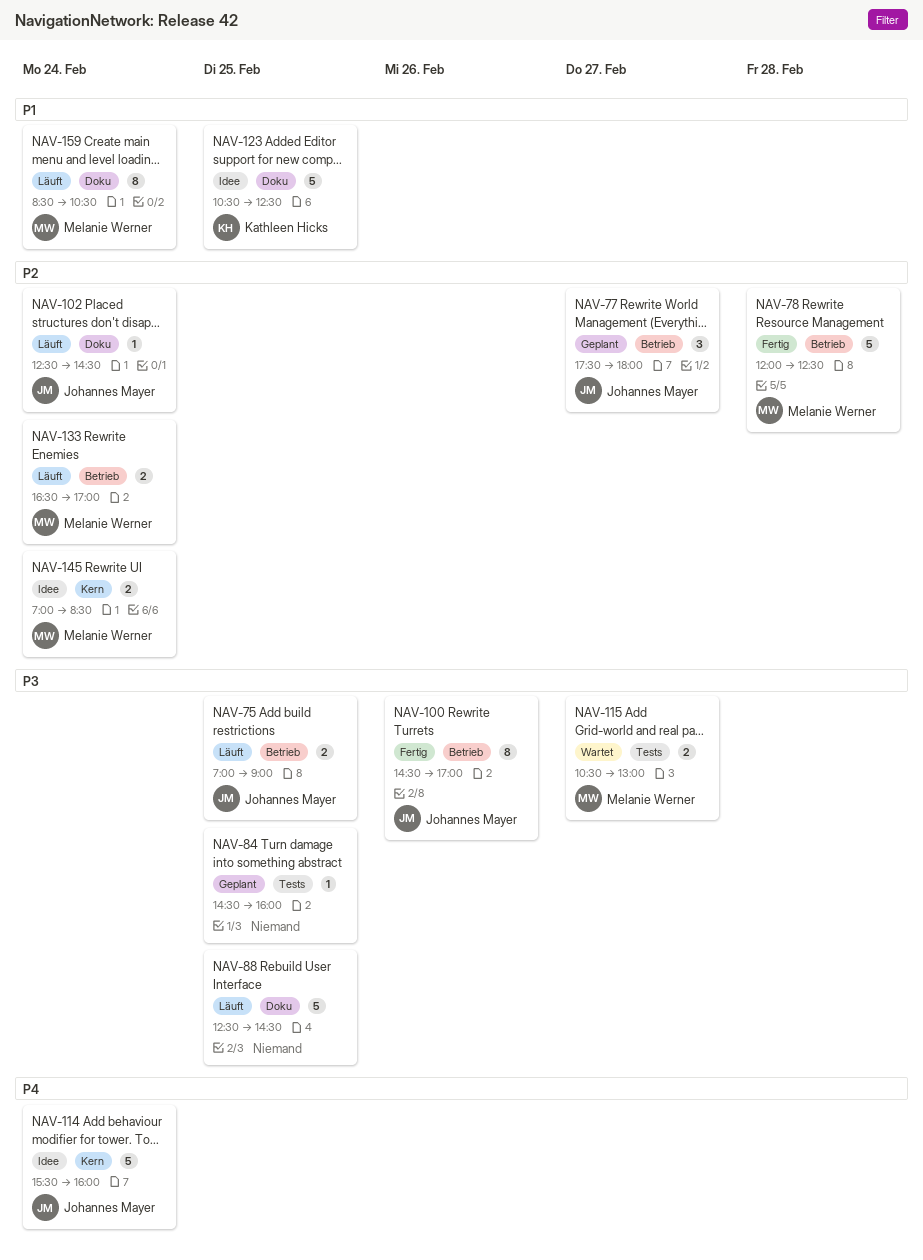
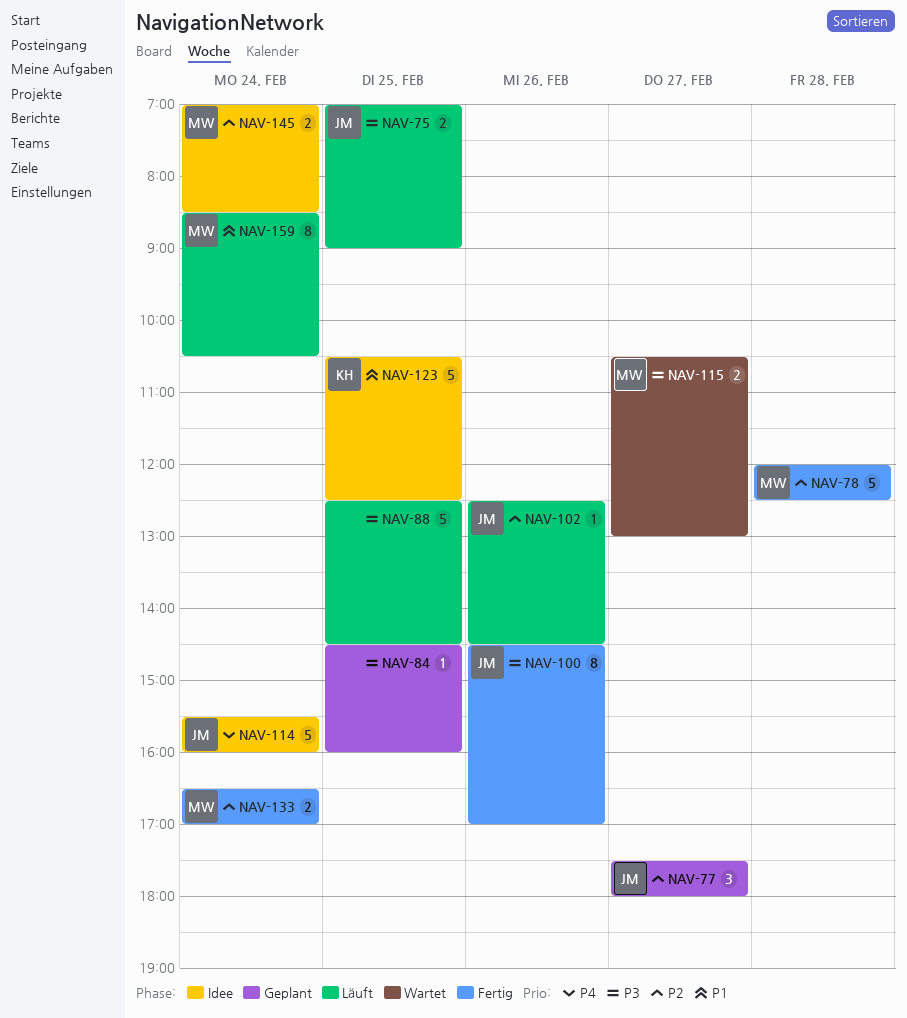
NAV-102, day: Feb 24 -> Feb 26
NAV-133, status: Läuft -> Fertig

